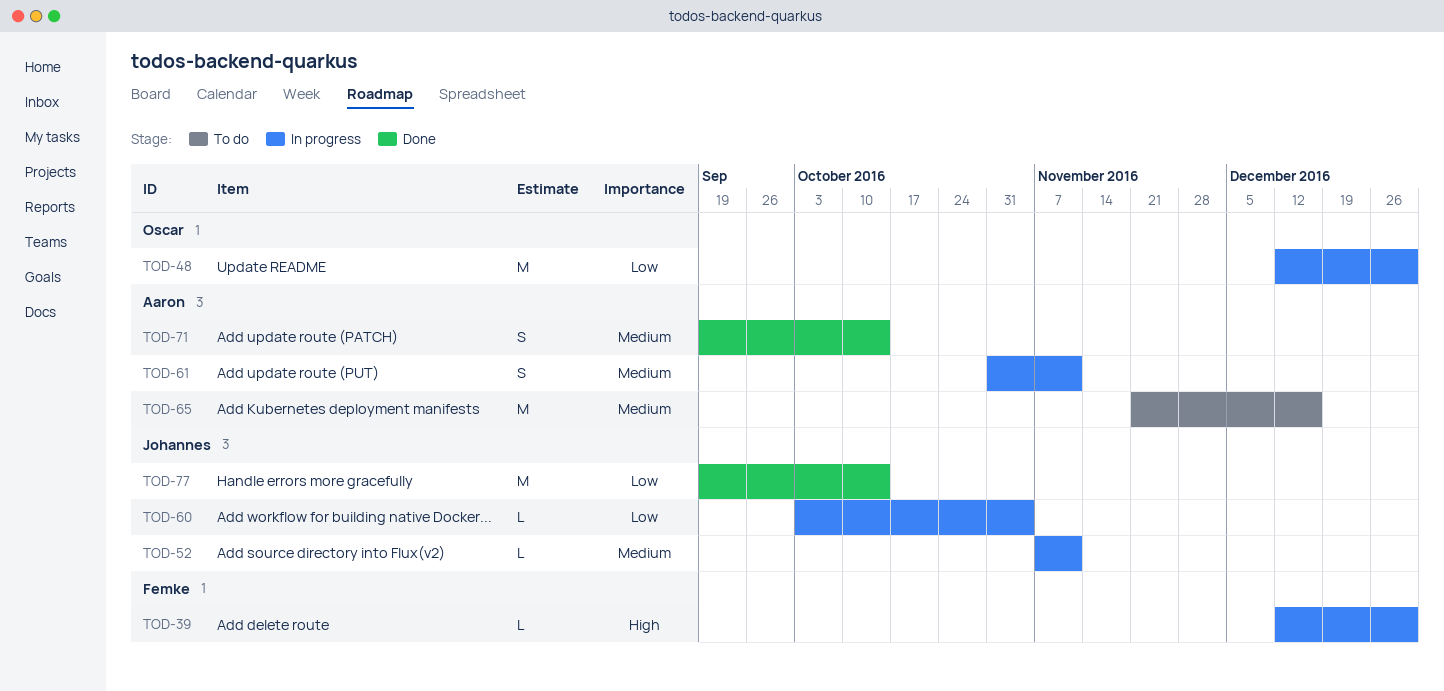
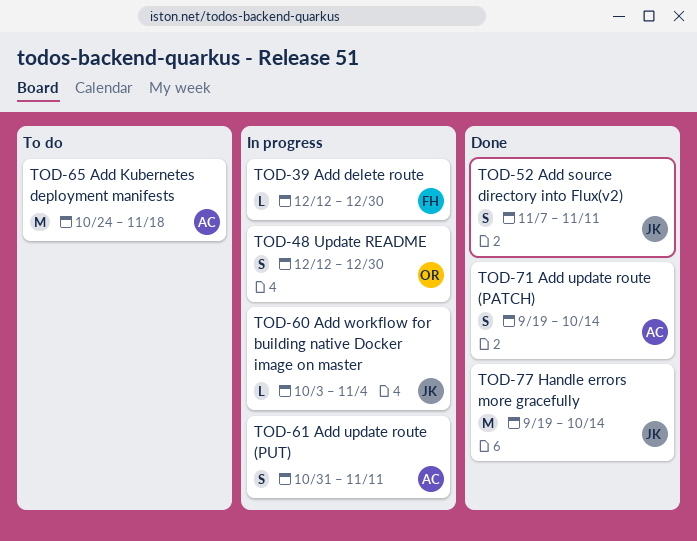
TOD-48, estimate: M -> S
TOD-52, status: In progress -> Done
TOD-52, estimate: L -> S
TOD-65, start: Nov 21 -> Oct 24
TOD-65, due: Dec 16 -> Nov 18

